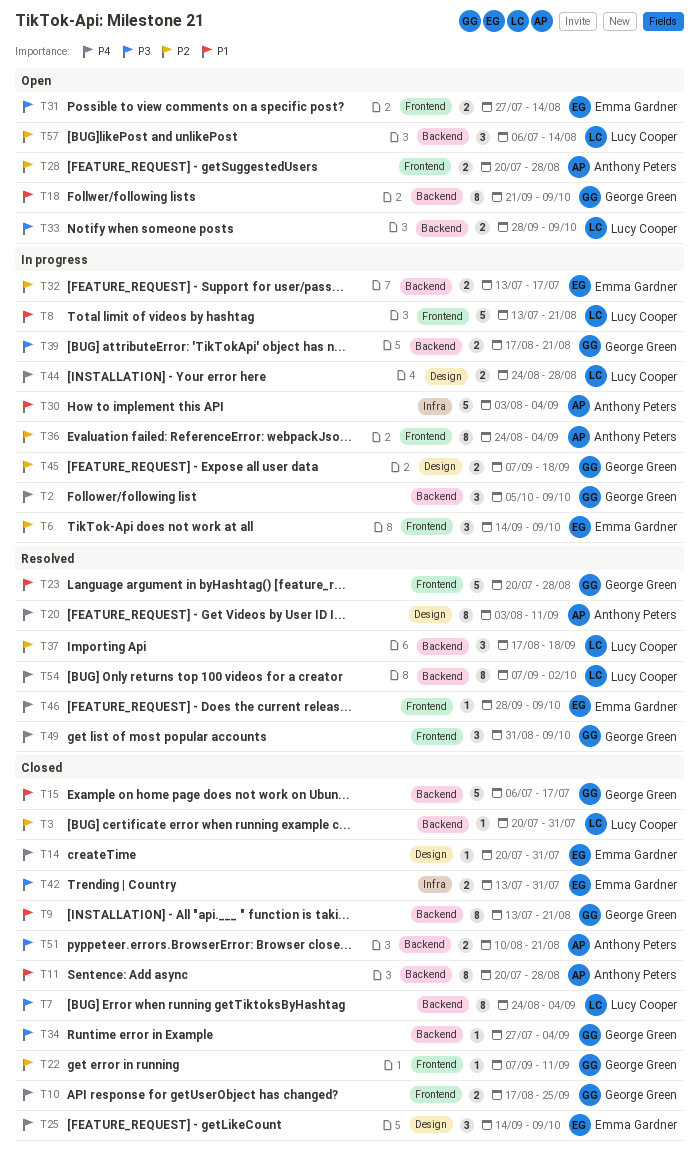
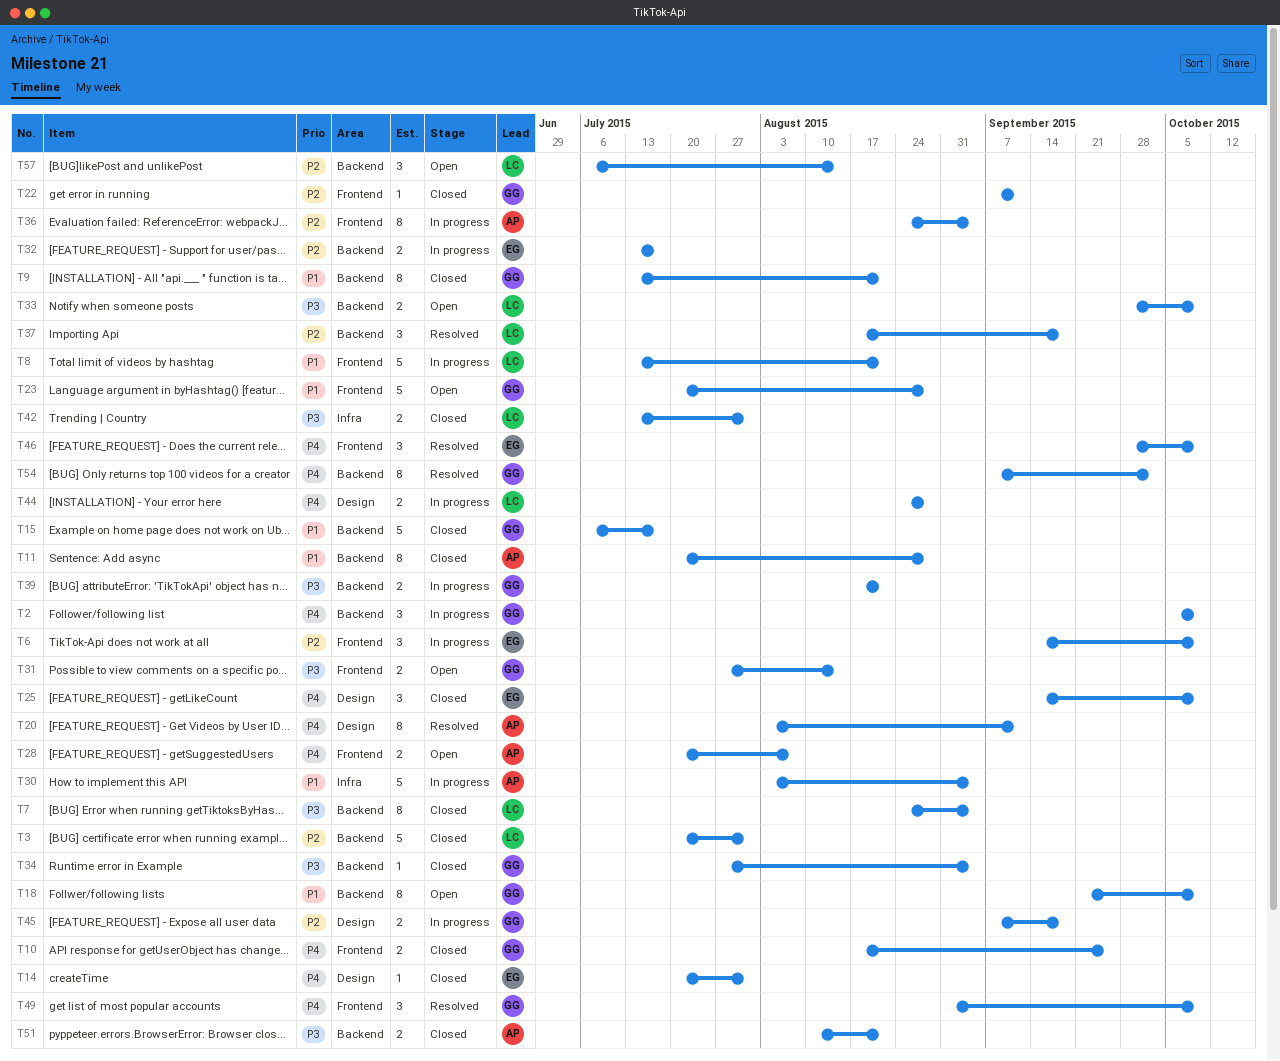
T3, estimate: 1 -> 5
T23, status: Resolved -> Open
T28, priority: P2 -> P4
T28, due: Aug 28 -> Aug 7
T31, owner: Emma Gardner -> George Green
T42, owner: Emma Gardner -> Lucy Cooper
T46, estimate: 1 -> 3
T54, owner: Lucy Cooper -> George Green

